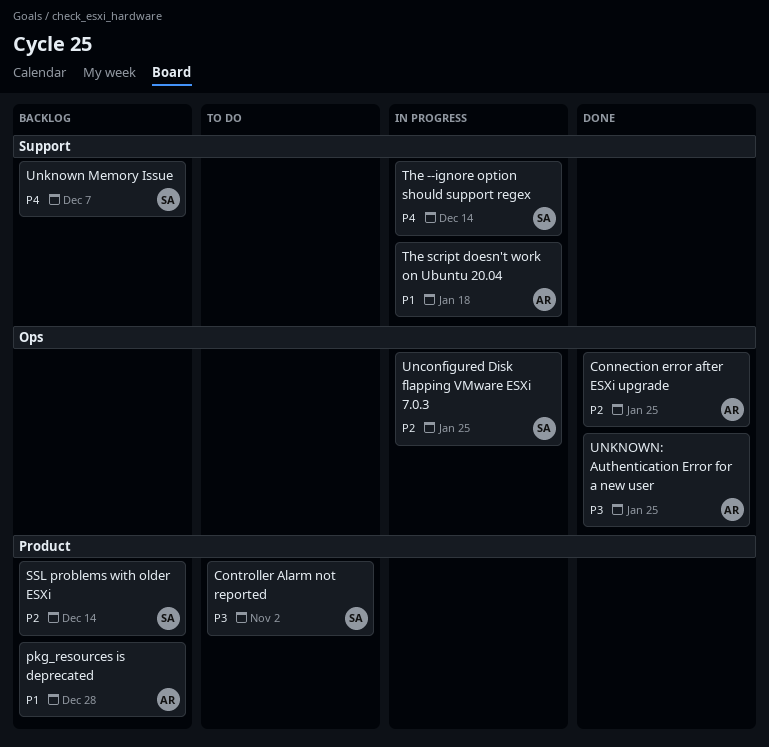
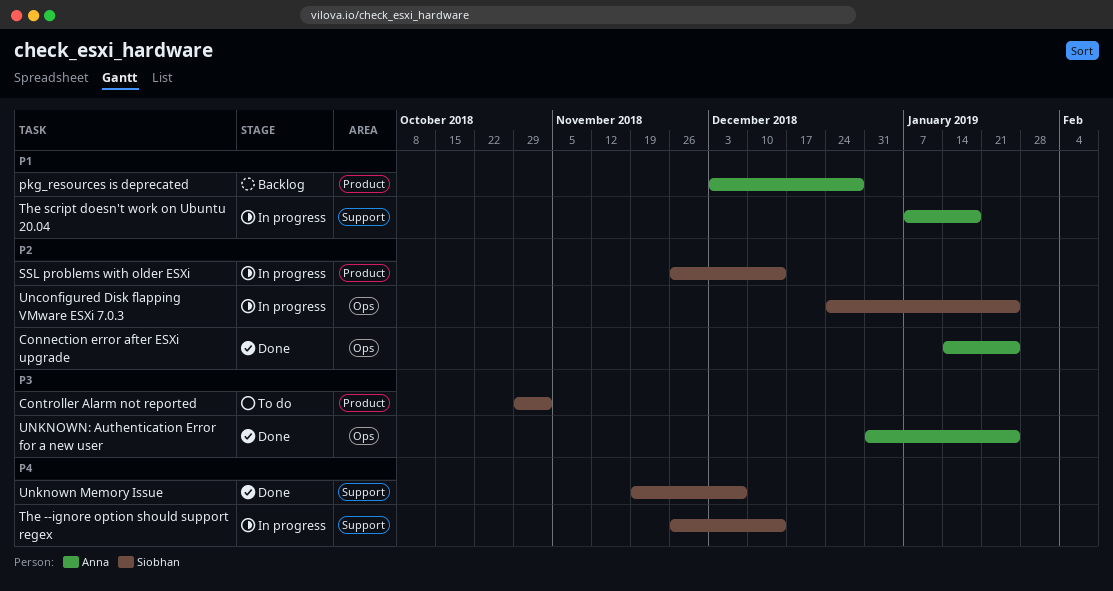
SSL problems with older ESXi, status: Backlog -> In progress
Unknown Memory Issue, status: Backlog -> Done

